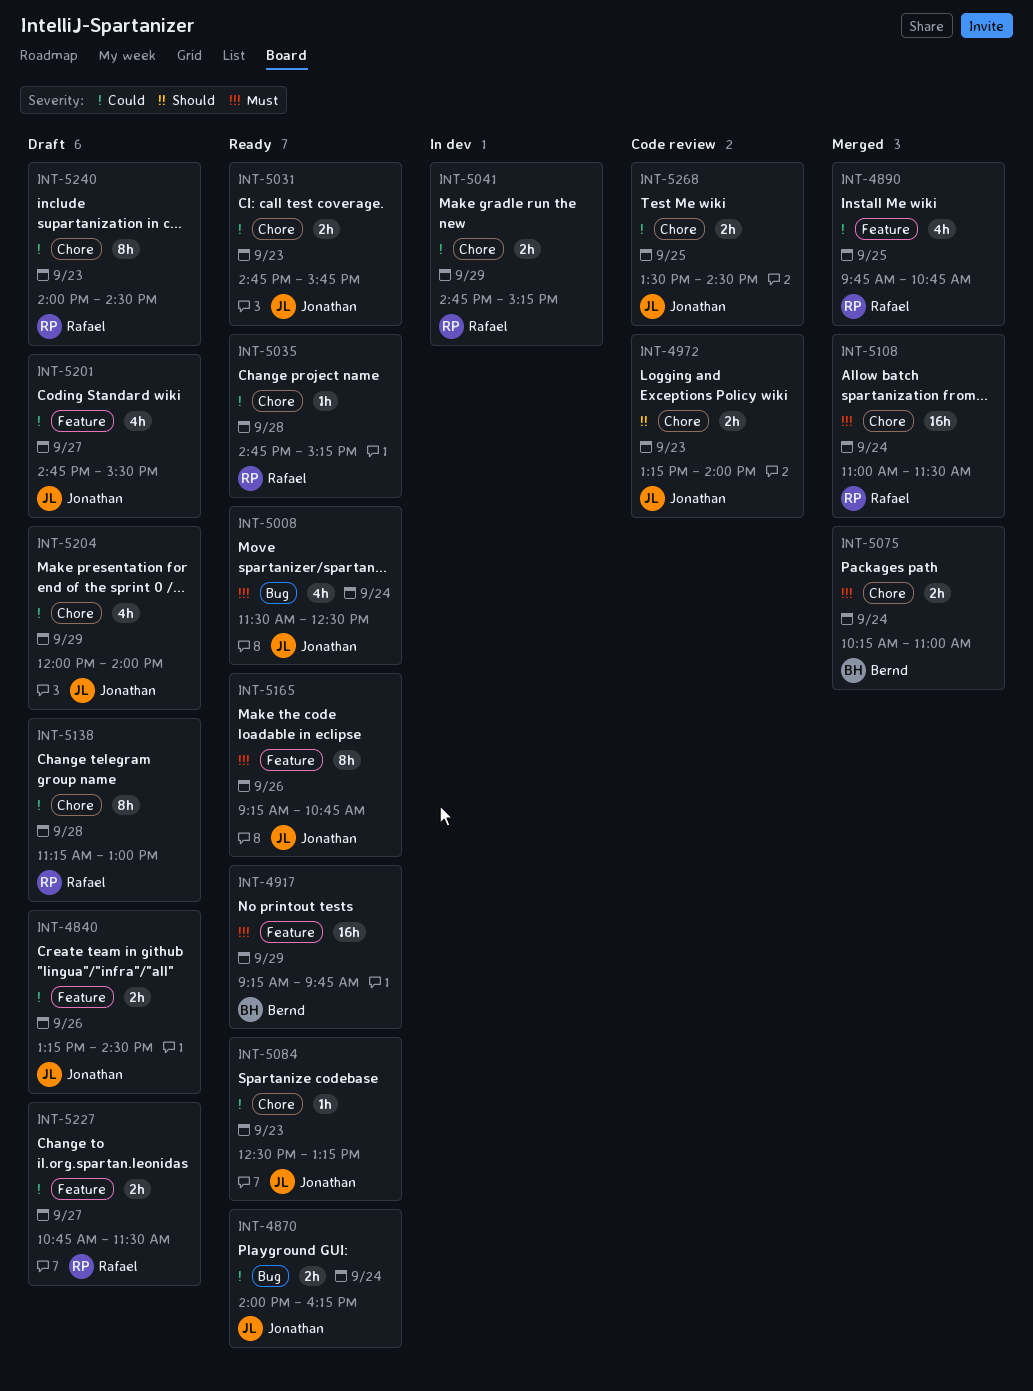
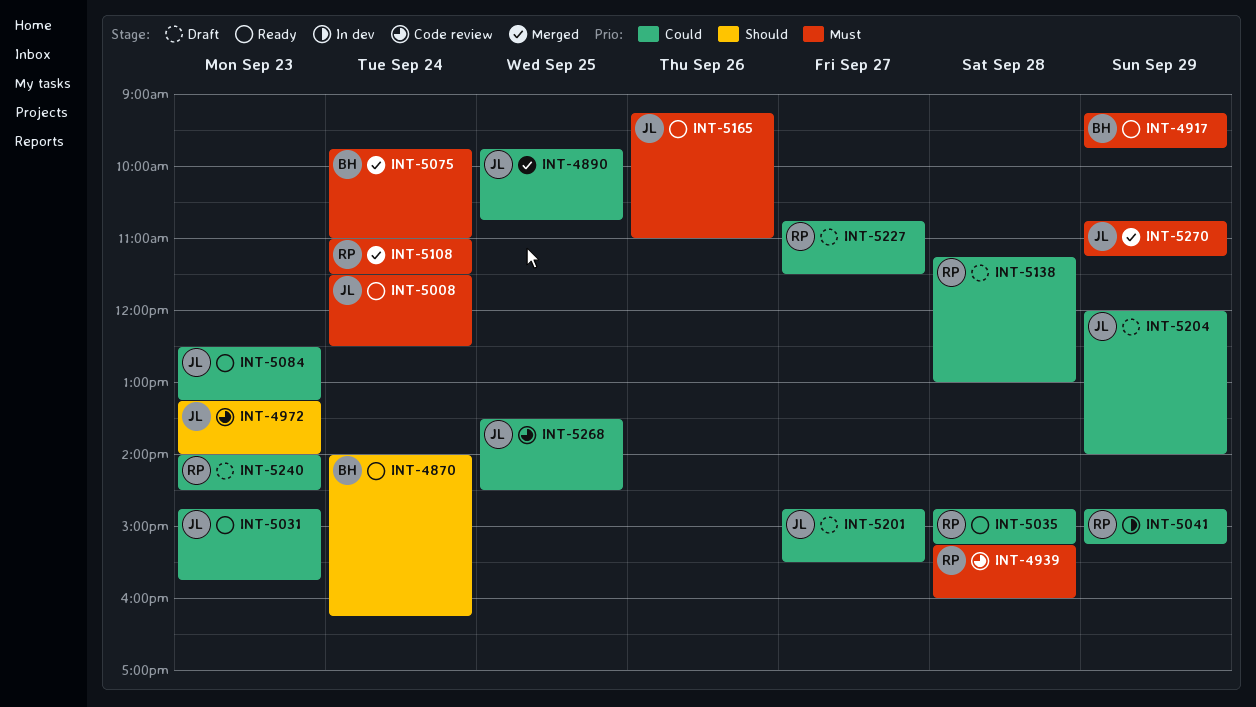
INT-4840: present -> none
INT-4870, owner: Jonathan -> Bernd
INT-4870, priority: Could -> Should
INT-4890, owner: Rafael -> Jonathan
INT-4939: none -> present
INT-5075, begins: 10:15 -> 09:45
INT-5165, ends: 10:45 -> 11:00
INT-5270: none -> present

